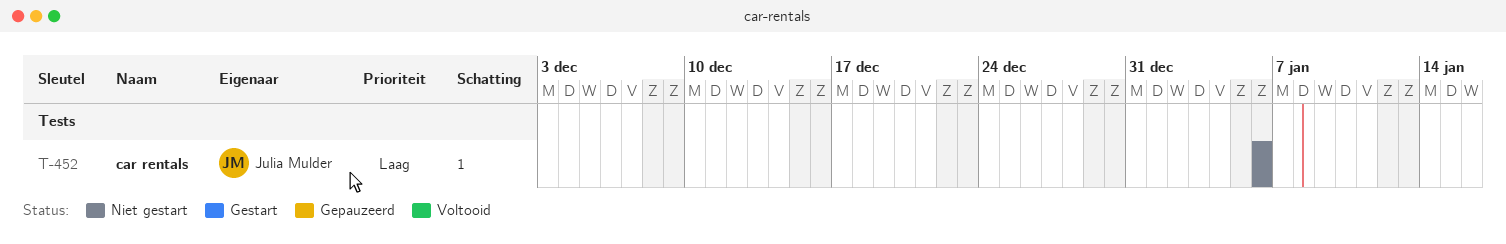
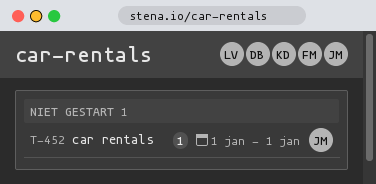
T-452, start: Jan 6 -> Jan 1
T-452, due: Jan 6 -> Jan 1

